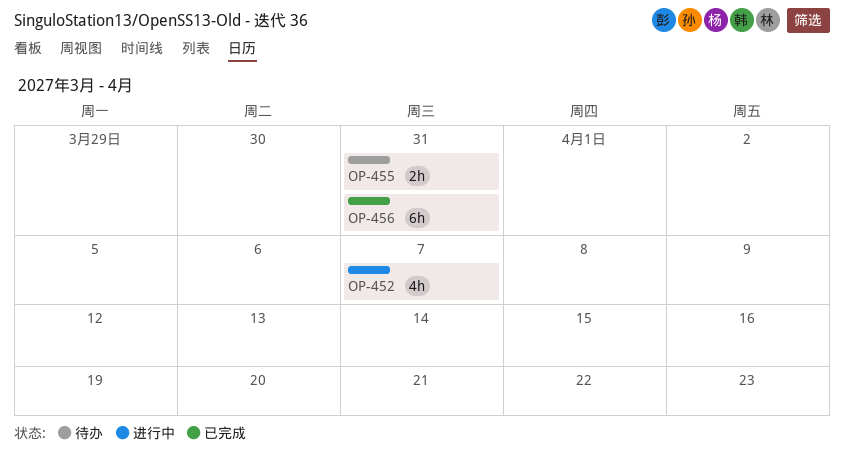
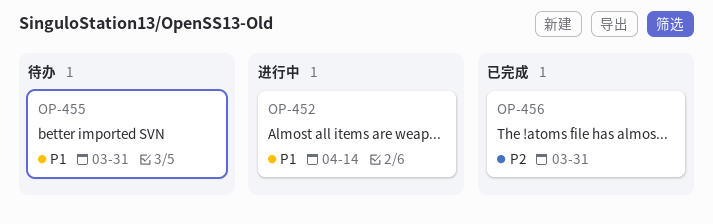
OP-452, due: Apr 7 -> Apr 14

